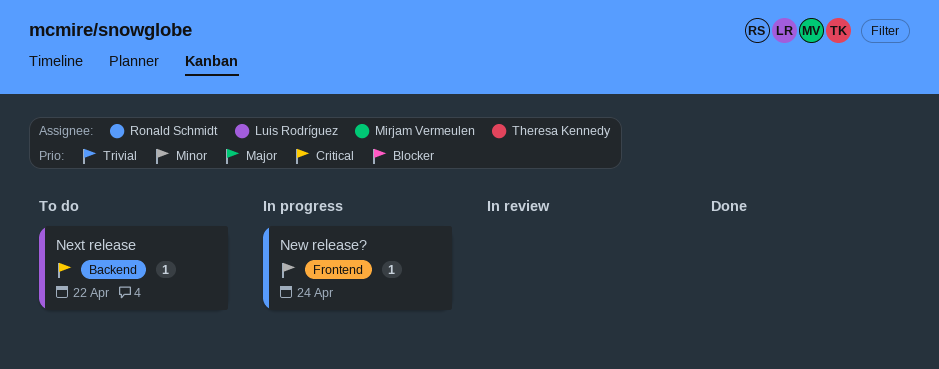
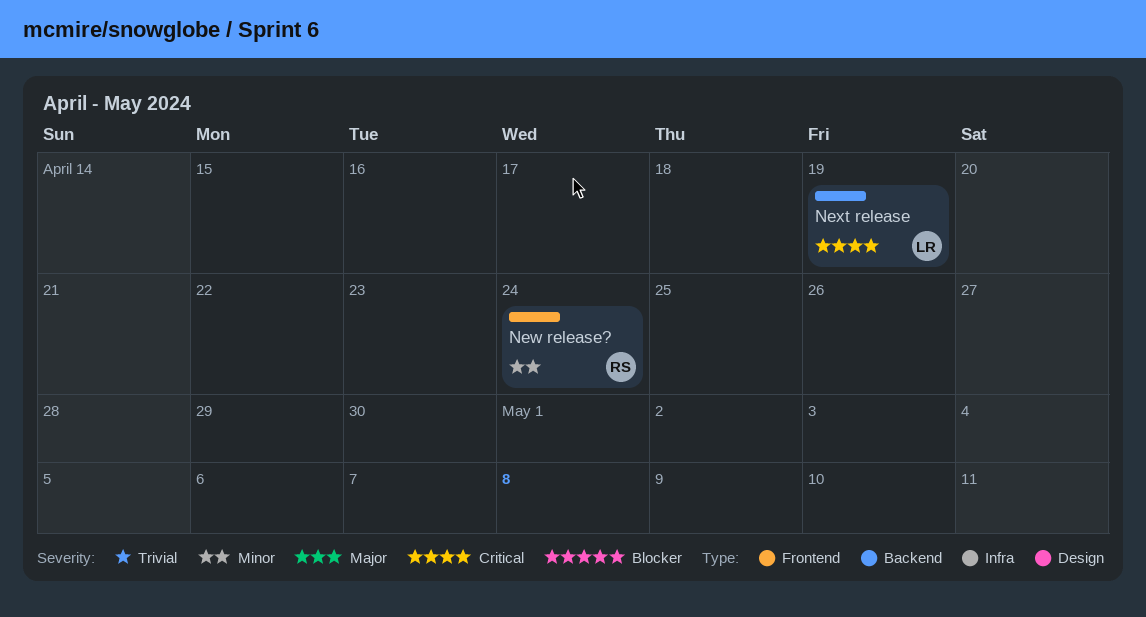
Next release, due: Apr 22 -> Apr 19

